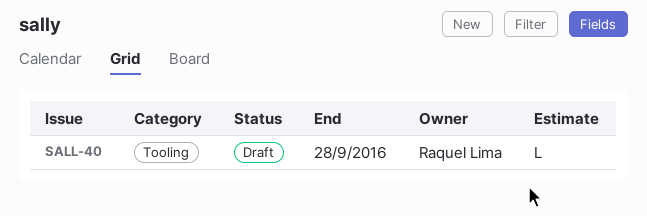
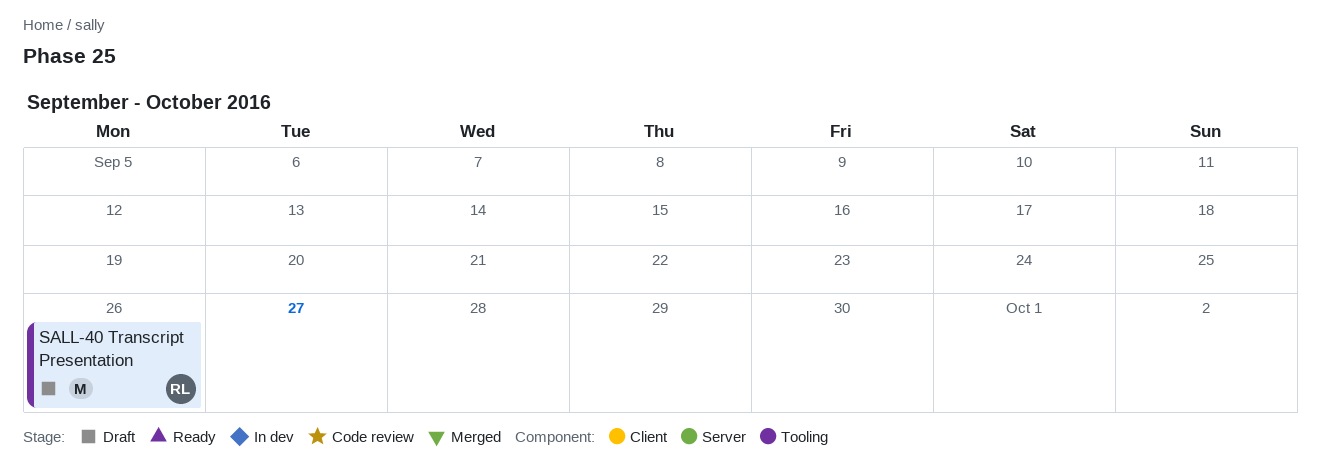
SALL-40, estimate: L -> M
SALL-40, due: Sep 28 -> Sep 26

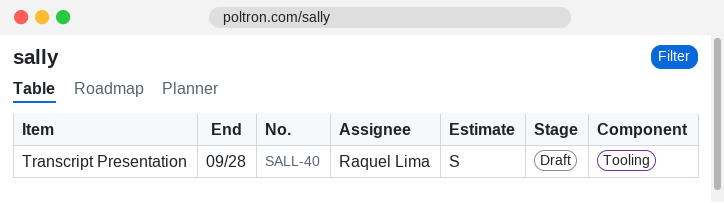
SALL-40, estimate: M -> S
SALL-40, due: Sep 26 -> Sep 28

